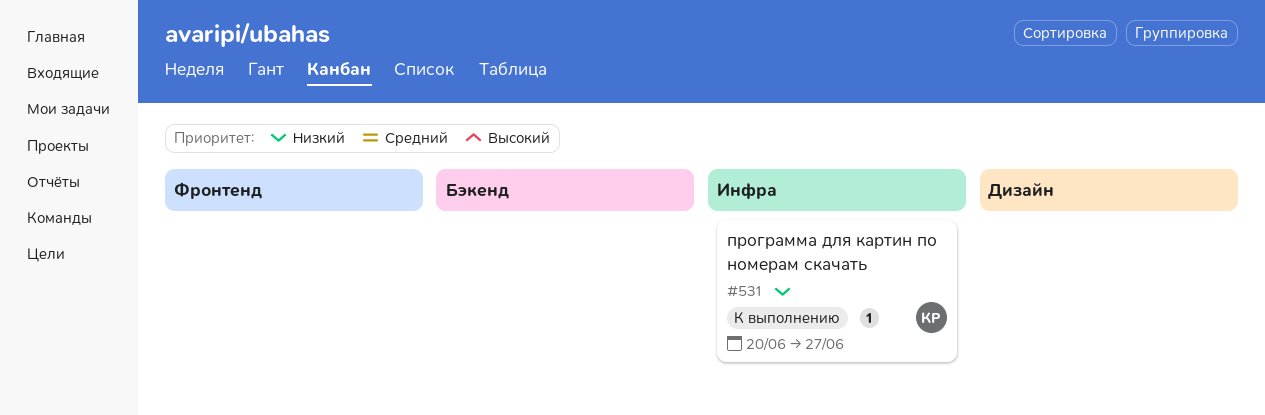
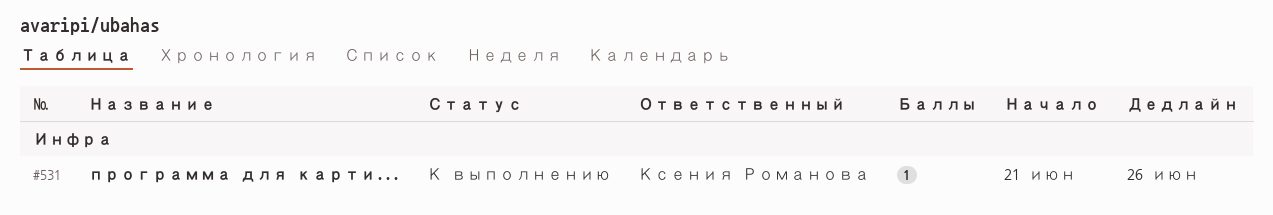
#531, start: Jun 20 -> Jun 21
#531, due: Jun 27 -> Jun 26

